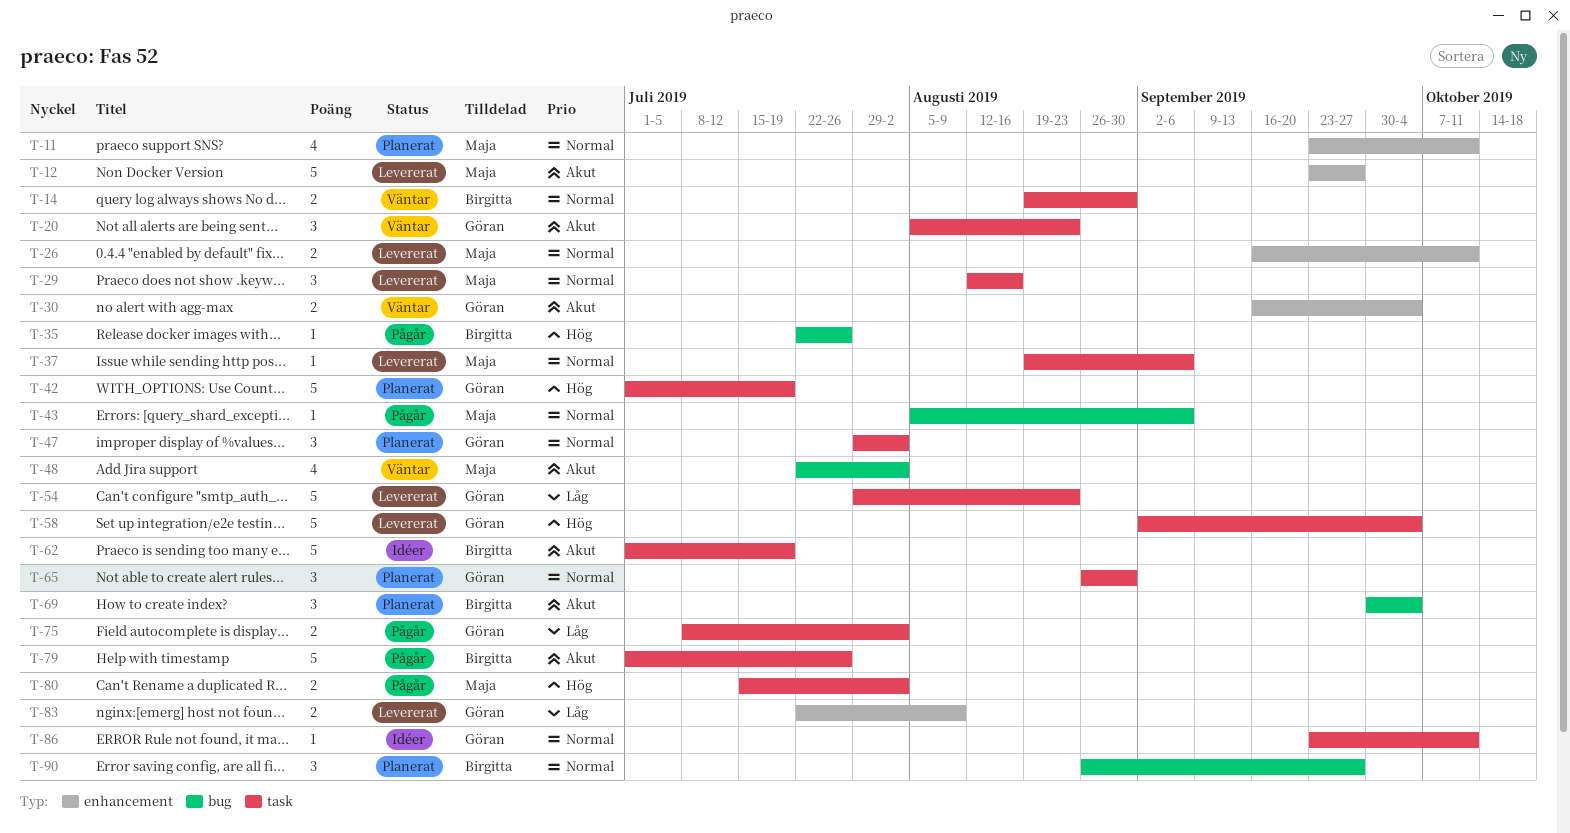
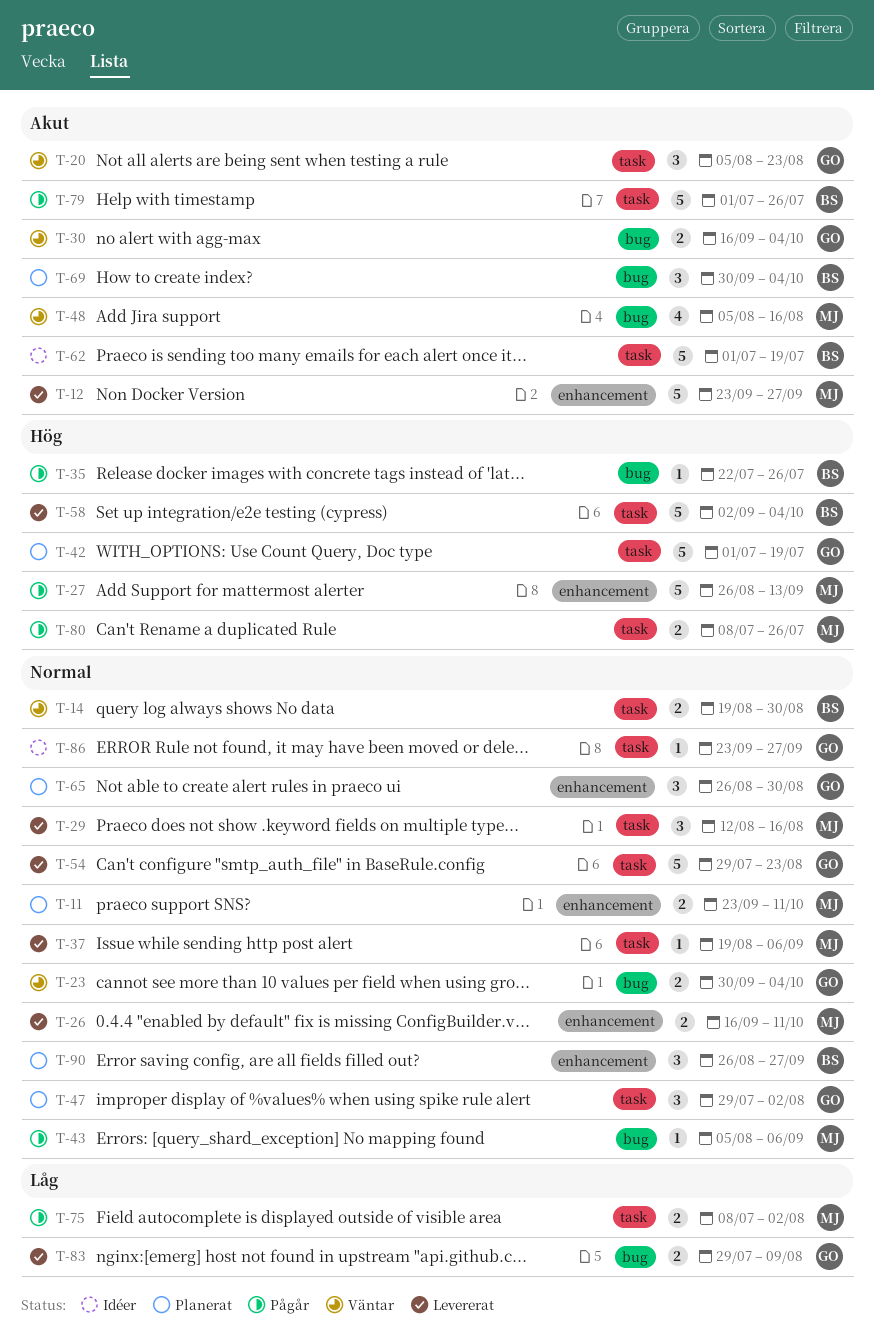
T-11, estimate: 4 -> 2
T-23: none -> present
T-27: none -> present
T-30, label: enhancement -> bug
T-48, start: Jul 22 -> Aug 5
T-48, due: Aug 2 -> Aug 16
T-54, priority: Låg -> Normal
T-58, owner: Göran -> Birgitta
T-65, label: task -> enhancement
T-75, owner: Göran -> Maja
T-80, start: Jul 15 -> Jul 8
T-80, due: Aug 2 -> Jul 26
T-83, label: enhancement -> bug
T-83, start: Jul 22 -> Jul 29
T-86, due: Oct 11 -> Sep 27
T-90, label: bug -> enhancement

